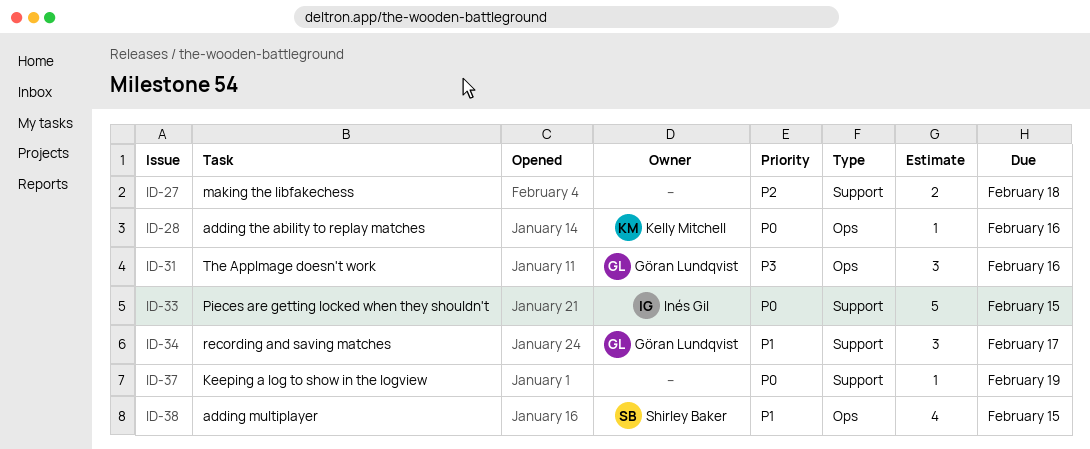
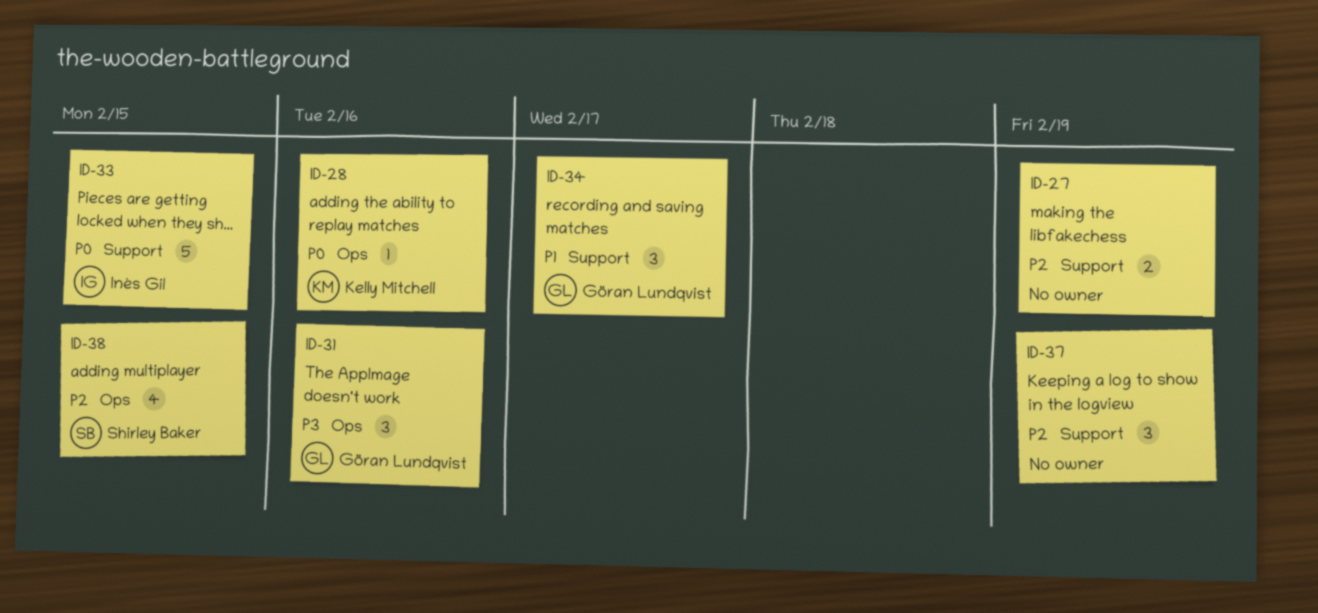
ID-27, due: Feb 18 -> Feb 19
ID-37, priority: P0 -> P2
ID-37, estimate: 1 -> 3
ID-38, priority: P1 -> P2

